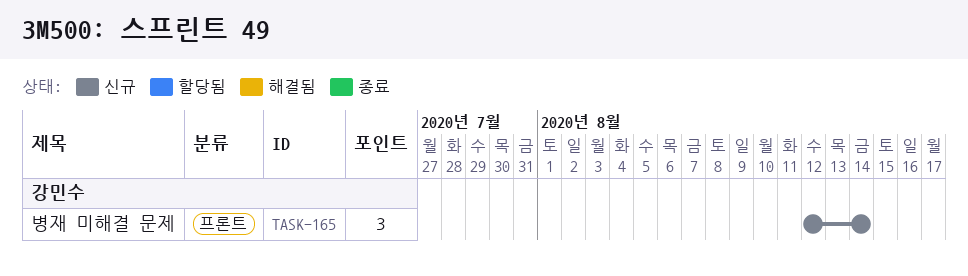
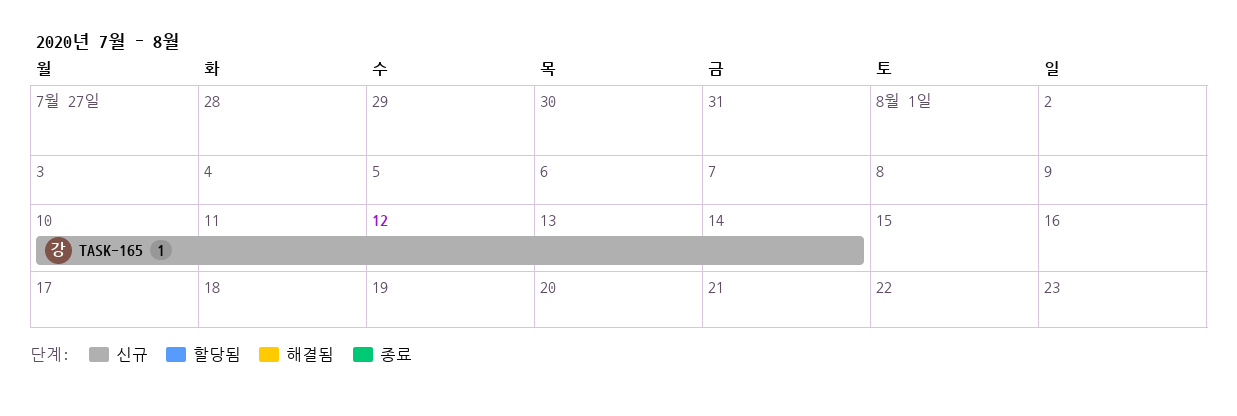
TASK-165, estimate: 3 -> 1
TASK-165, start: Aug 12 -> Aug 10

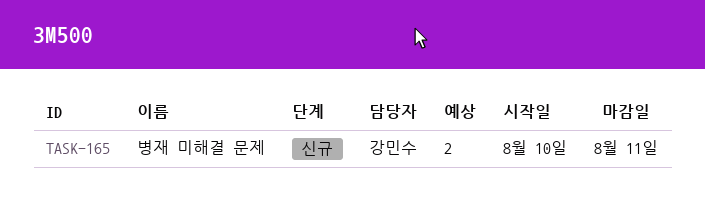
TASK-165, estimate: 1 -> 2
TASK-165, due: Aug 14 -> Aug 11

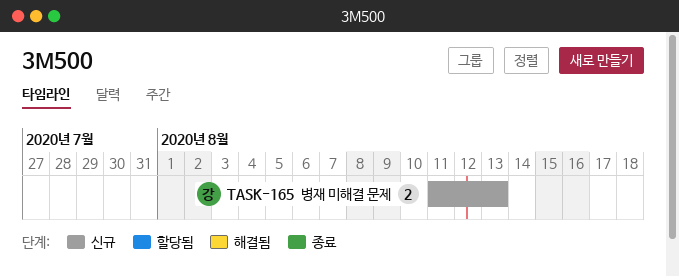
TASK-165, start: Aug 10 -> Aug 11
TASK-165, due: Aug 11 -> Aug 13

